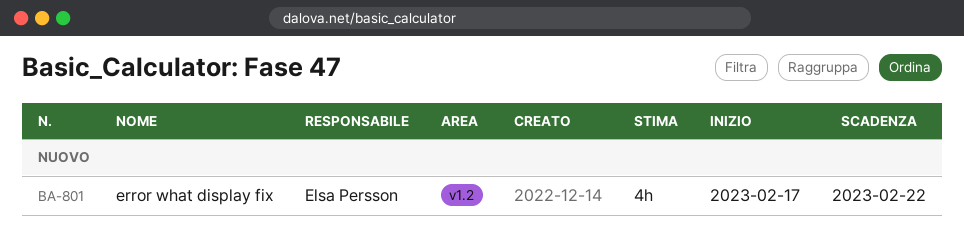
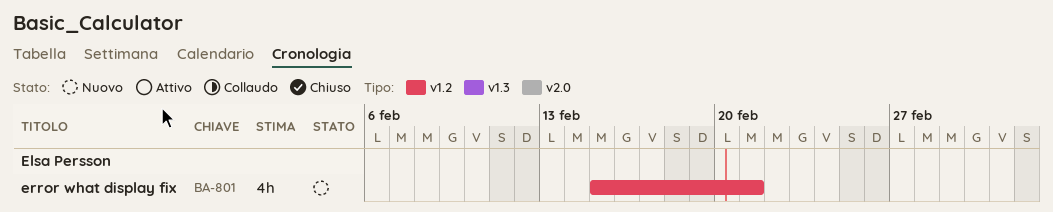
BA-801, start: Feb 17 -> Feb 15
BA-801, due: Feb 22 -> Feb 21

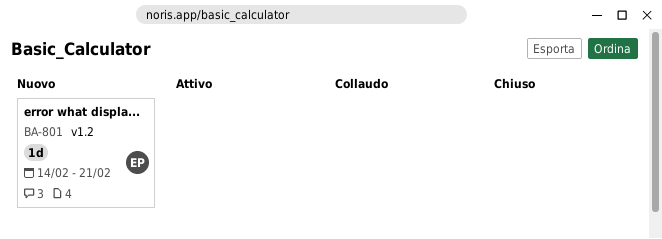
BA-801, estimate: 4h -> 1d
BA-801, start: Feb 15 -> Feb 14

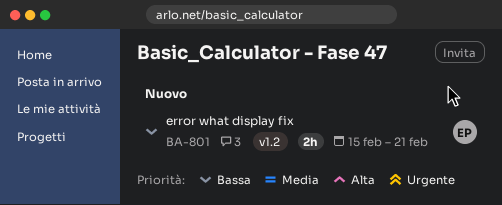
BA-801, estimate: 1d -> 2h
BA-801, start: Feb 14 -> Feb 15

